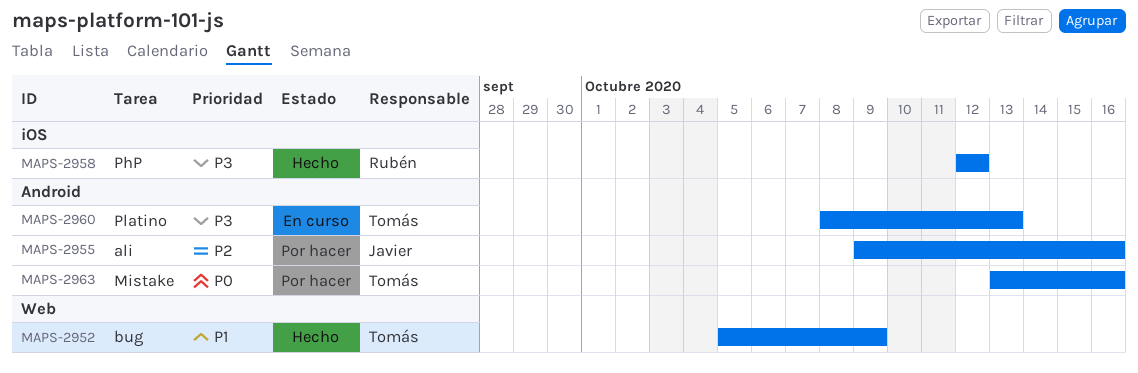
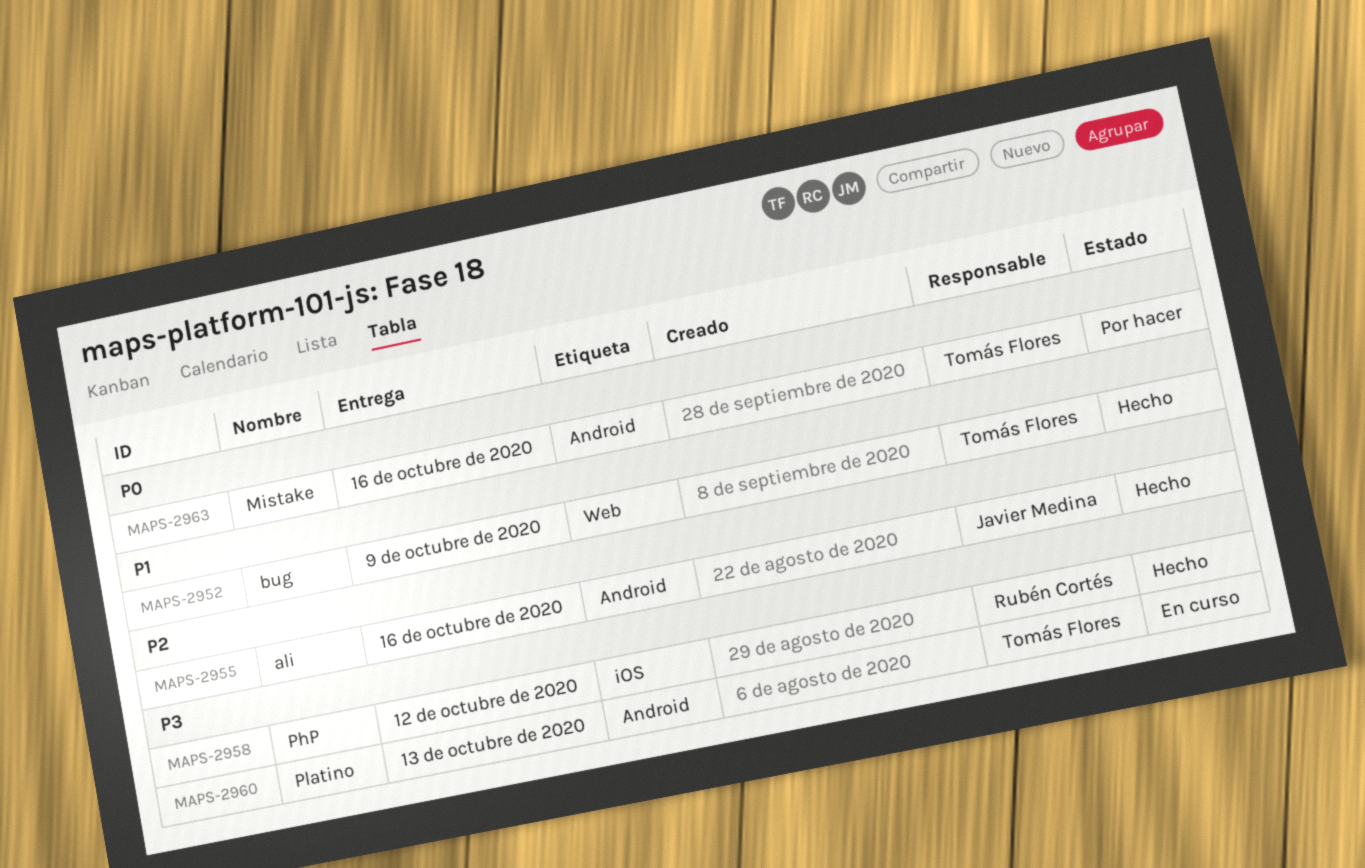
MAPS-2955, status: Por hacer -> Hecho

